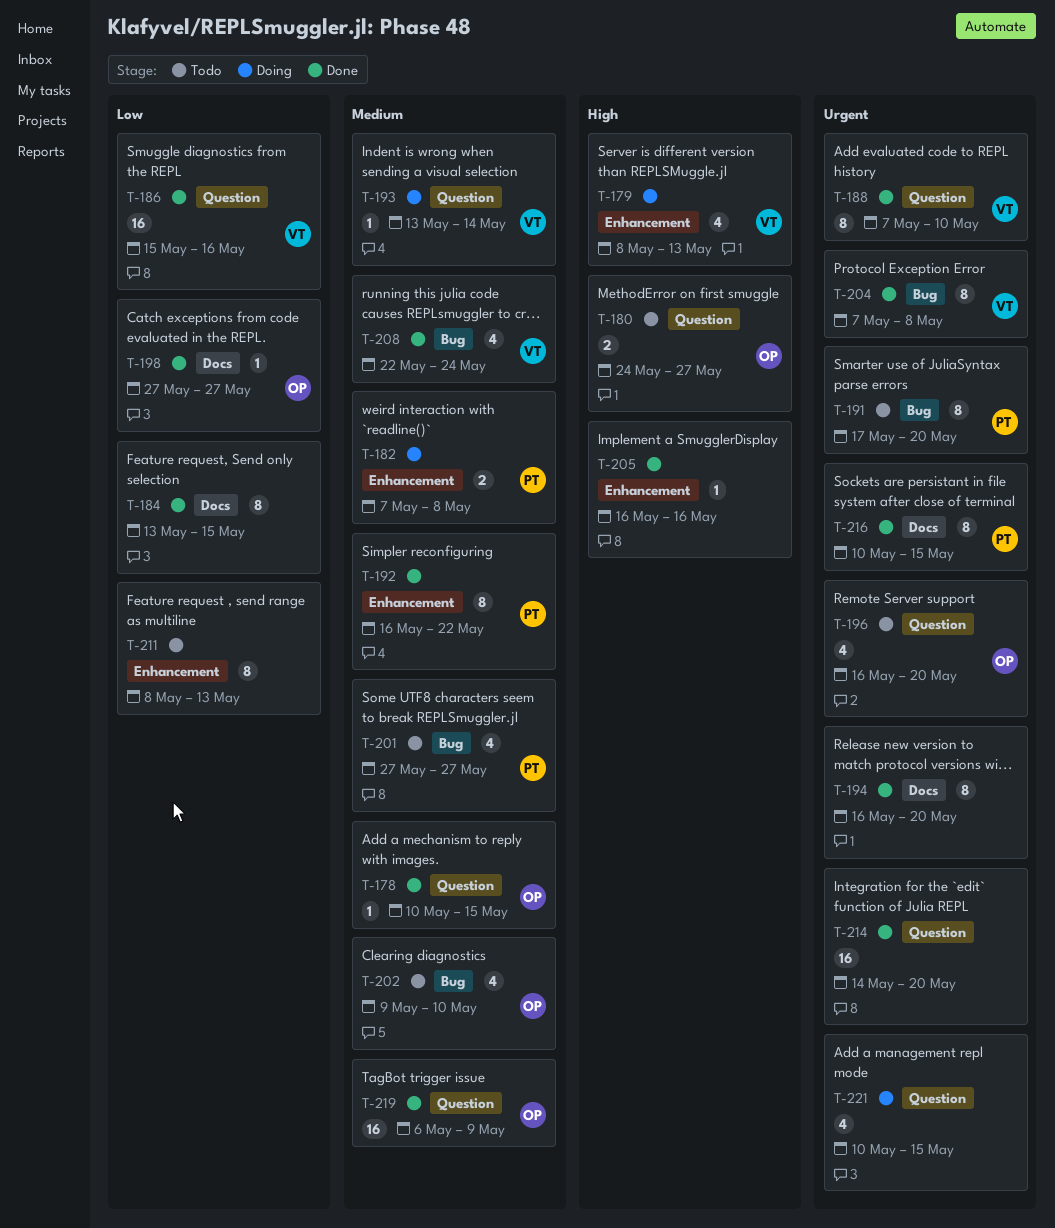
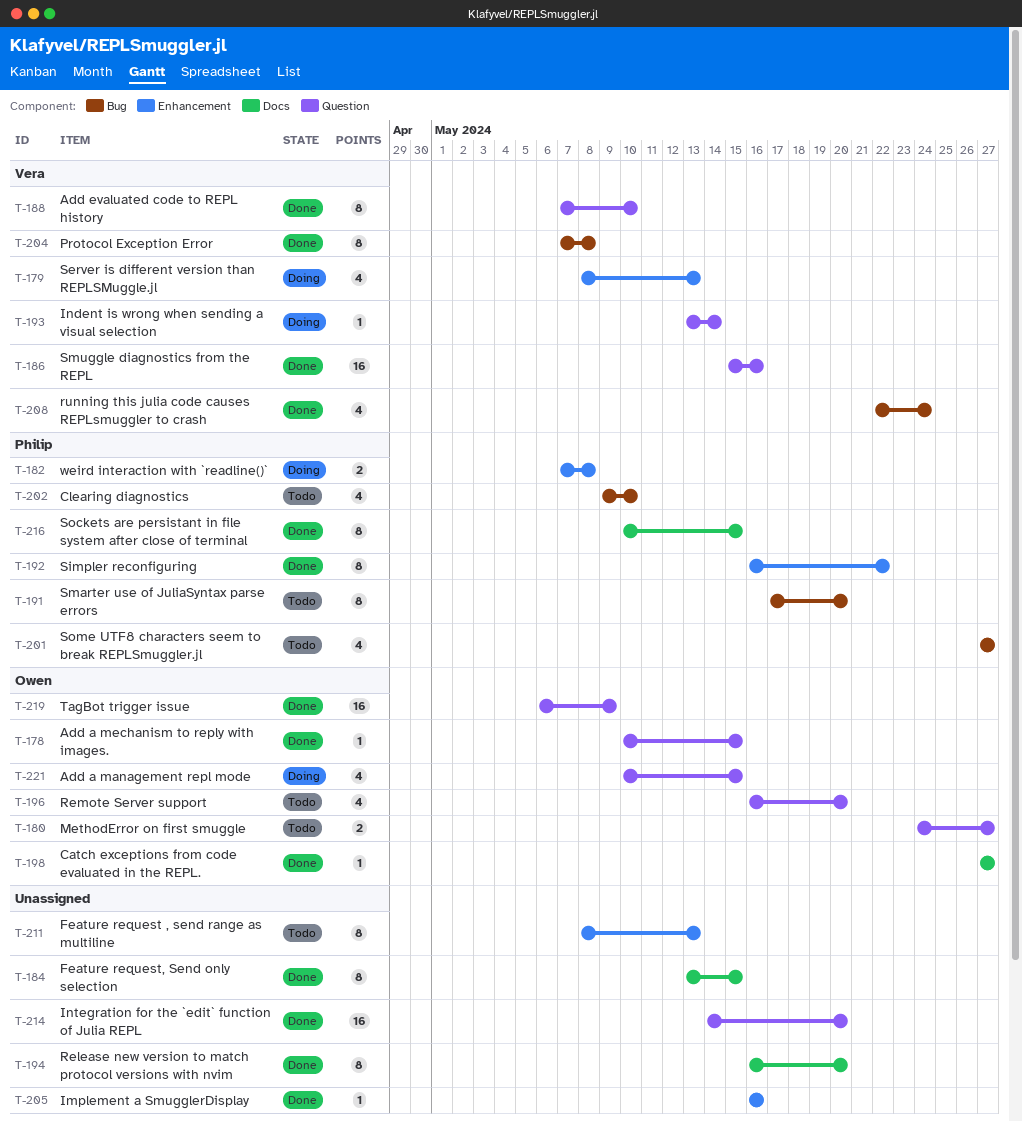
T-202, owner: Owen -> Philip
T-221, owner: none -> Owen

